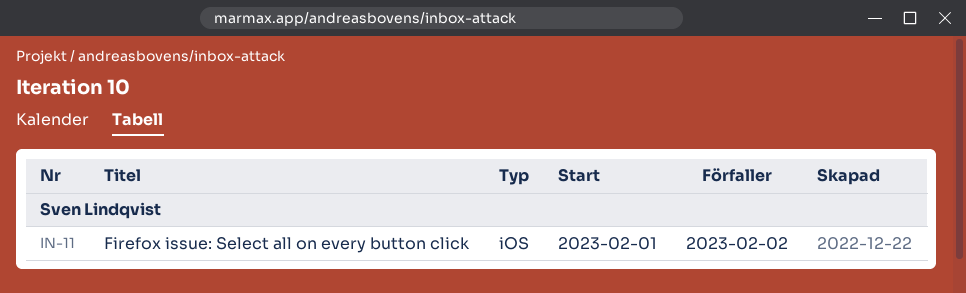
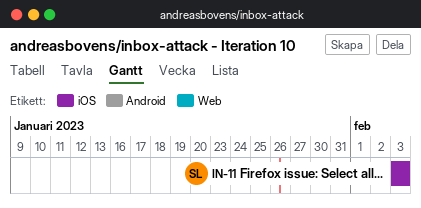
IN-11, start: Feb 1 -> Feb 3
IN-11, due: Feb 2 -> Feb 3

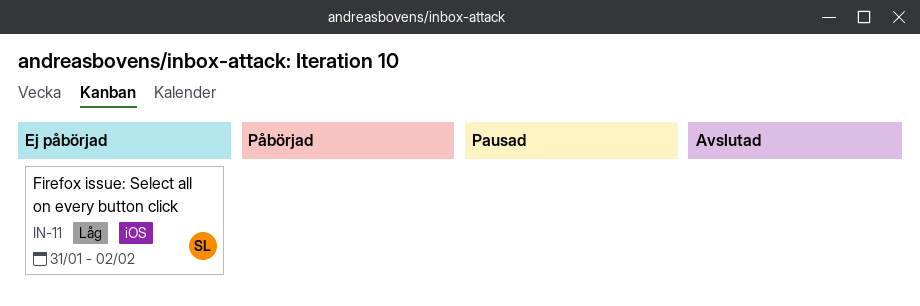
IN-11, start: Feb 3 -> Jan 31
IN-11, due: Feb 3 -> Feb 2

